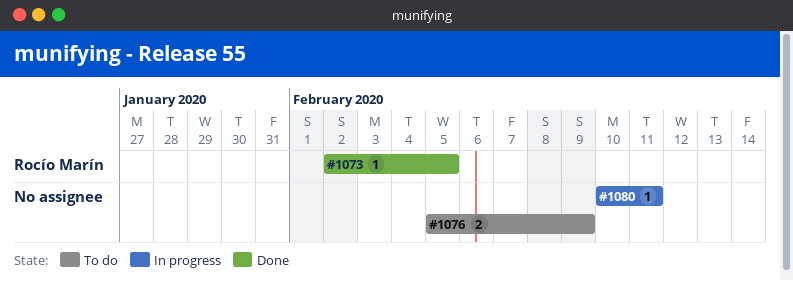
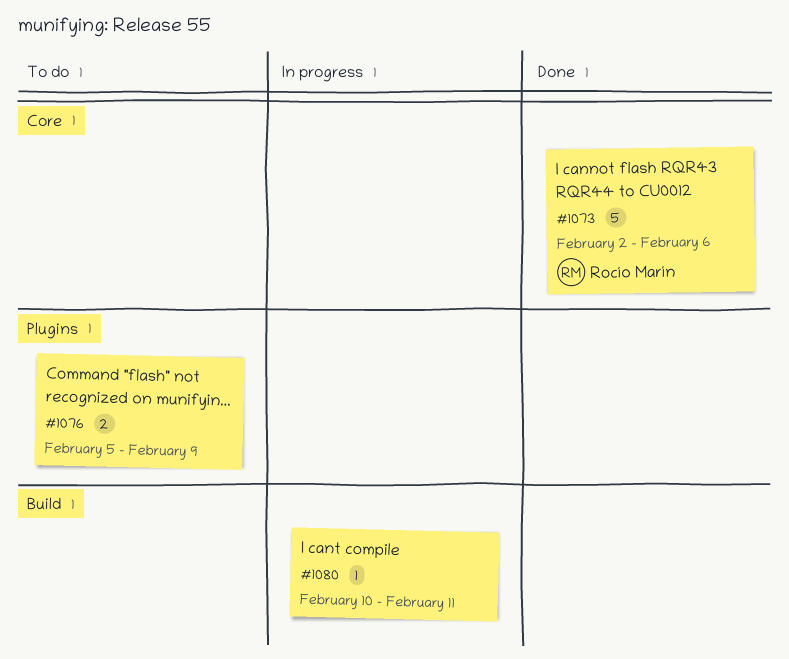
#1073, estimate: 1 -> 5
#1073, due: Feb 5 -> Feb 6

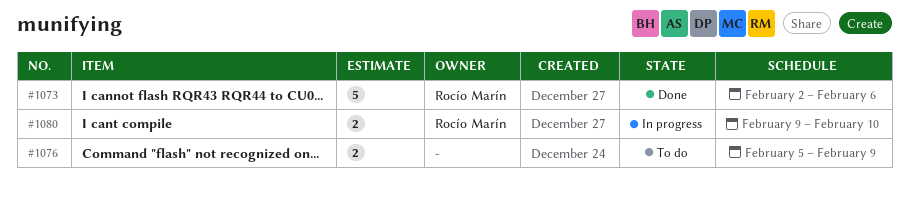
#1080, owner: none -> Rocío Marín
#1080, estimate: 1 -> 2
#1080, start: Feb 10 -> Feb 9
#1080, due: Feb 11 -> Feb 10

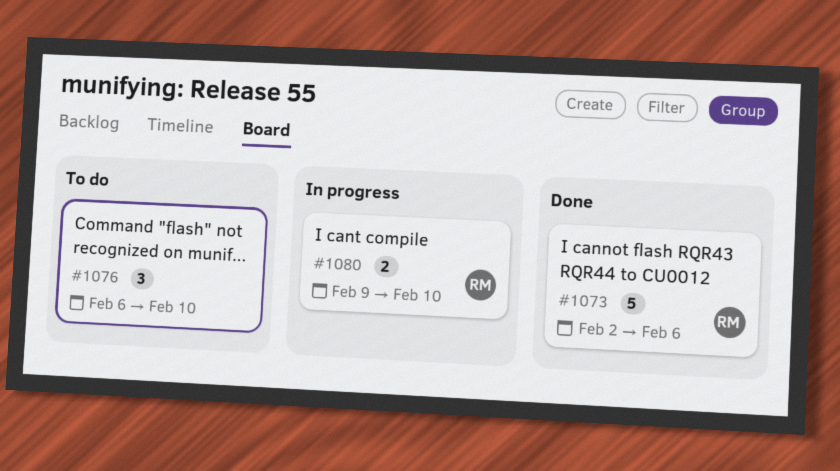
#1076, estimate: 2 -> 3
#1076, start: Feb 5 -> Feb 6
#1076, due: Feb 9 -> Feb 10

